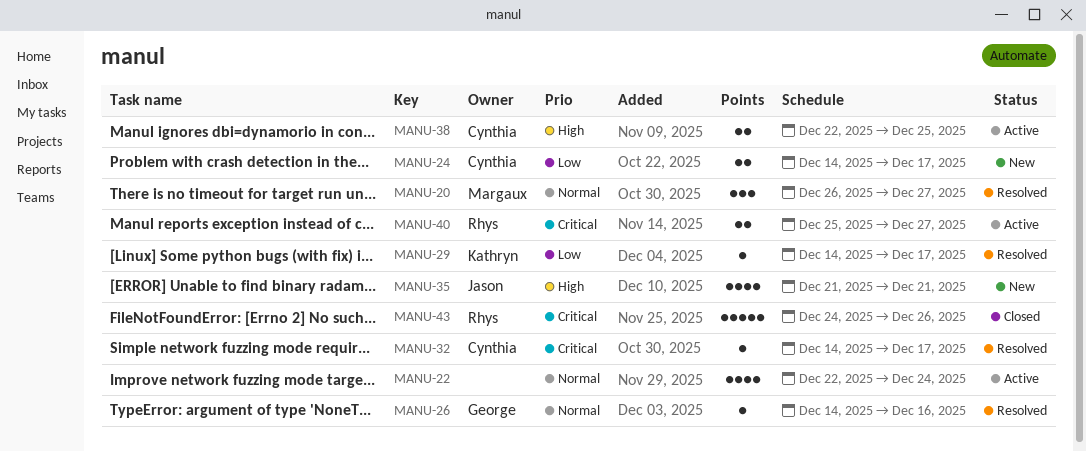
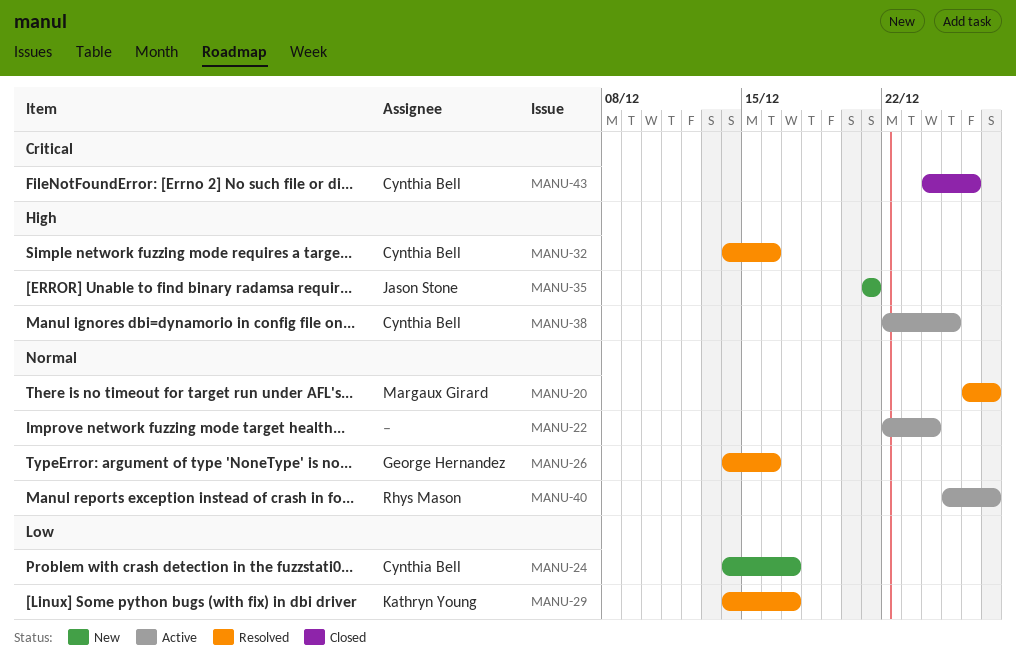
MANU-32, priority: Critical -> High
MANU-32, due: Dec 17 -> Dec 16
MANU-40, priority: Critical -> Normal
MANU-43, owner: Rhys Mason -> Cynthia Bell

